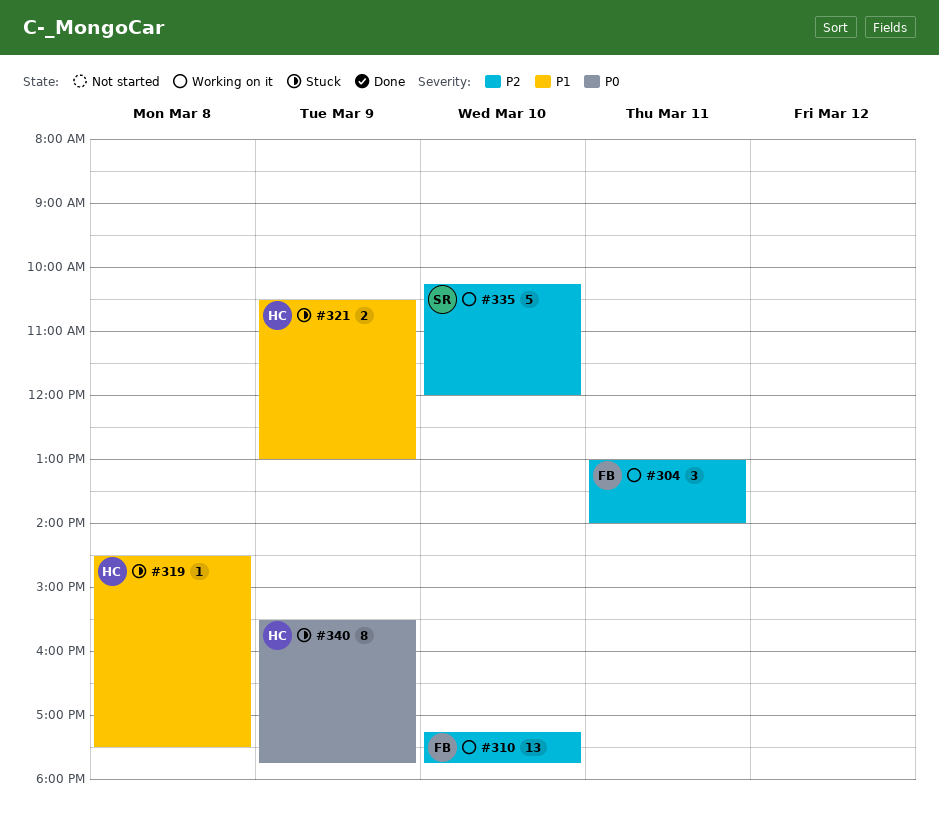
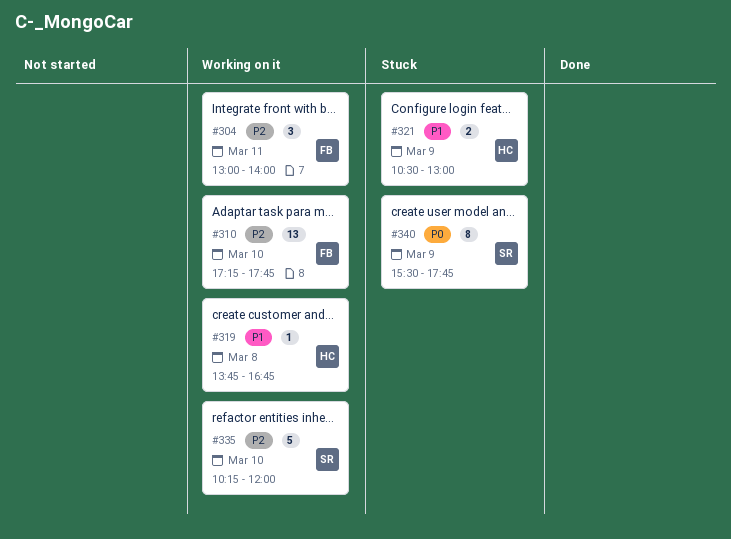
#319, status: Stuck -> Working on it
#319, begins: 14:30 -> 13:45
#319, ends: 17:30 -> 16:45
#340, owner: HC -> SR

